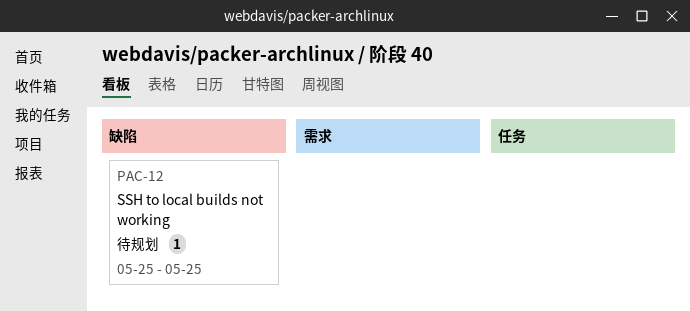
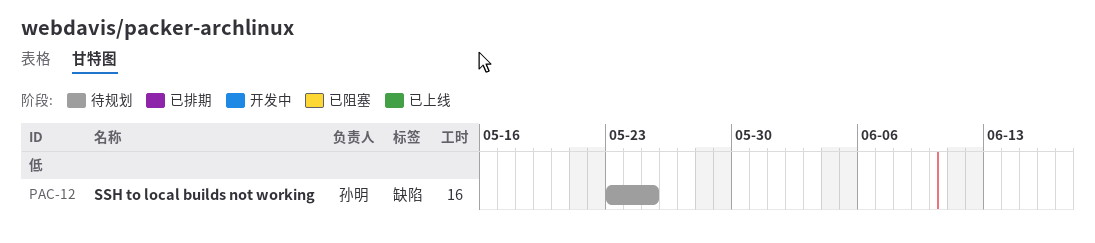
PAC-12, estimate: 1 -> 16
PAC-12, start: May 25 -> May 23

